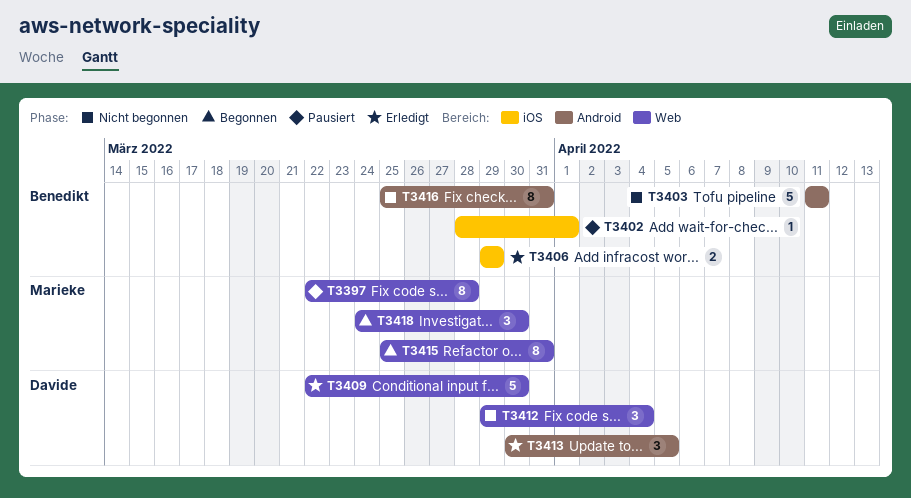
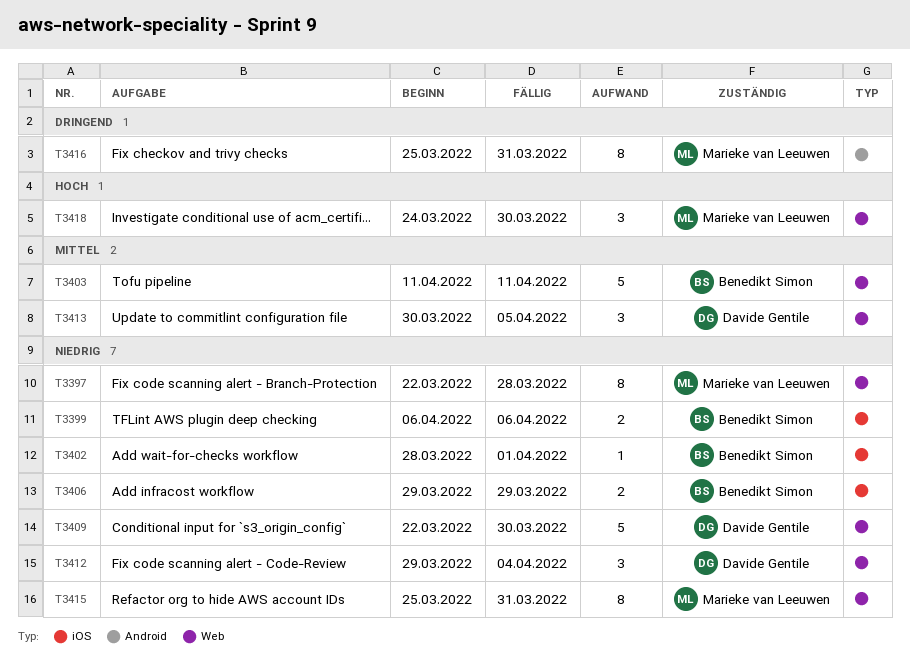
T3399: none -> present
T3403, label: Android -> Web
T3413, label: Android -> Web
T3416, owner: Benedikt Simon -> Marieke van Leeuwen

